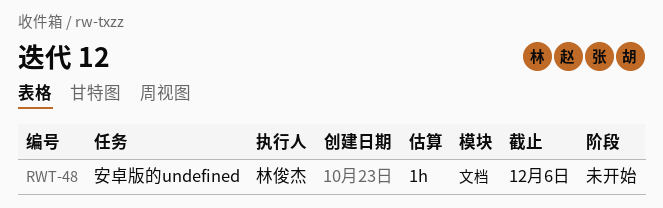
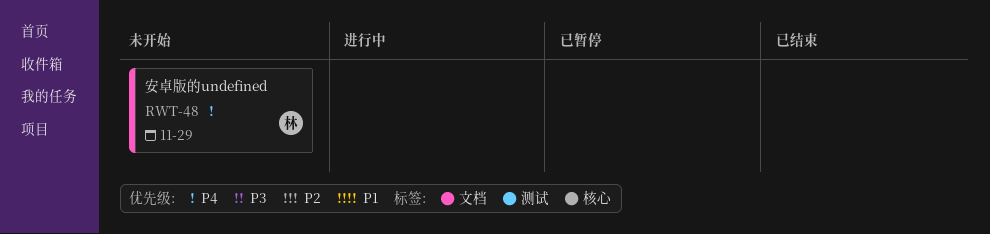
RWT-48, due: Dec 6 -> Nov 29

